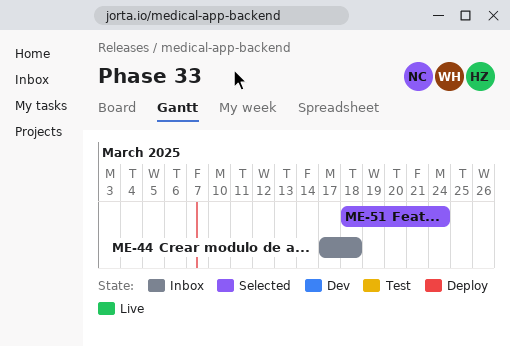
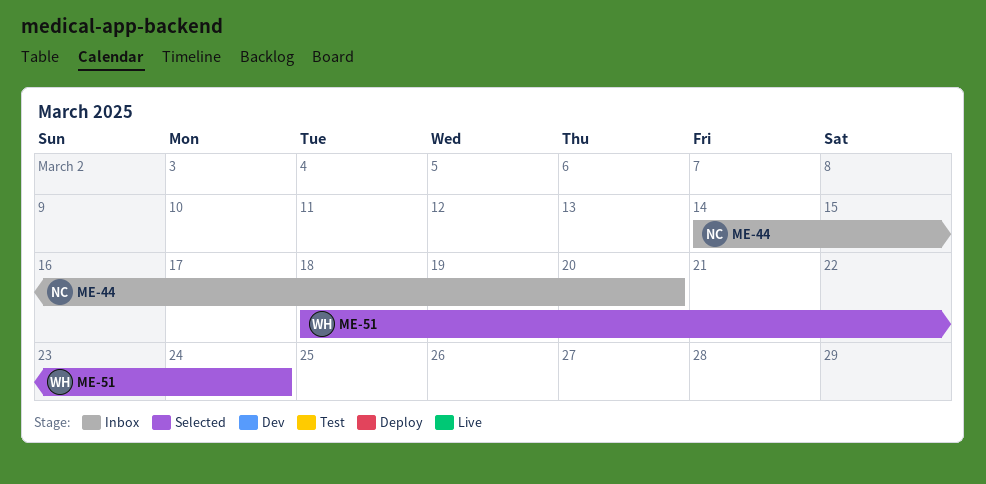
ME-44, start: Mar 17 -> Mar 14
ME-44, due: Mar 18 -> Mar 20

